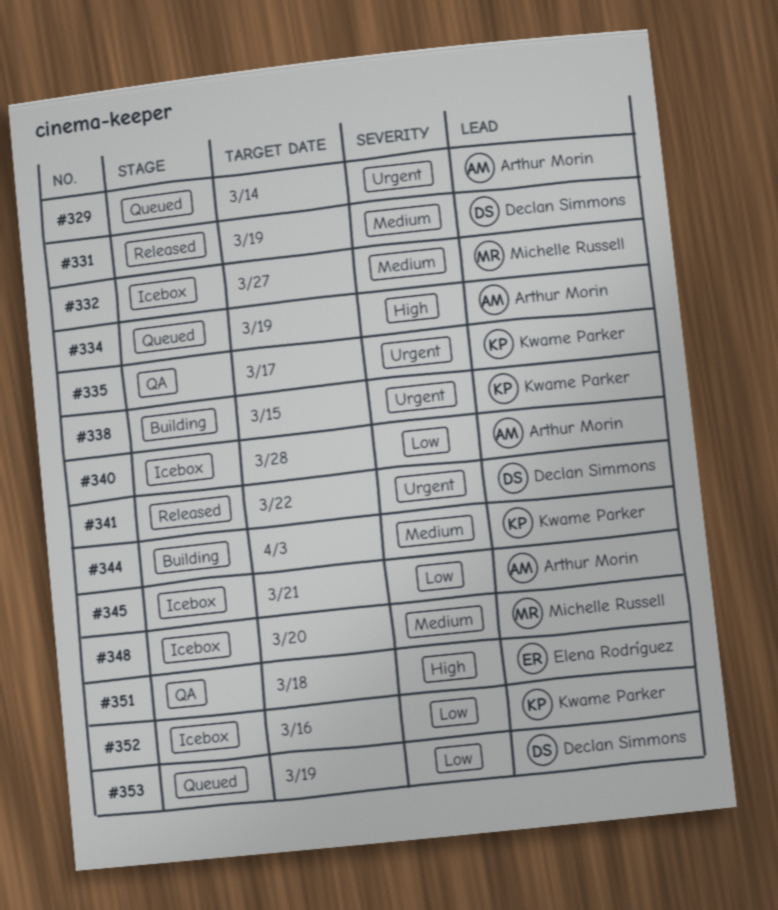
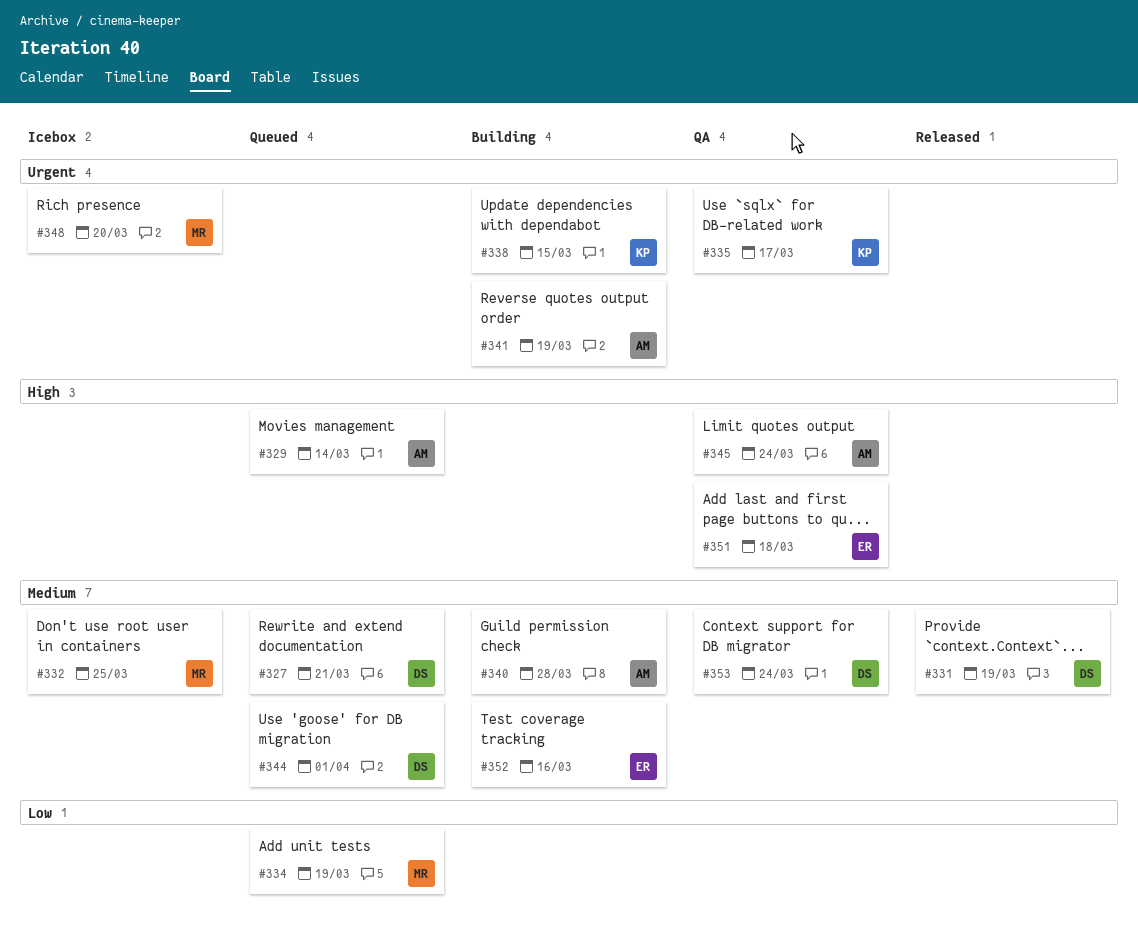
#327: none -> present
#329, priority: Urgent -> High
#332, due: Mar 27 -> Mar 25
#334, owner: Arthur Morin -> Michelle Russell
#334, priority: High -> Low
#340, status: Icebox -> Building
#340, priority: Low -> Medium
#341, status: Released -> Building
#341, owner: Declan Simmons -> Arthur Morin
#341, due: Mar 22 -> Mar 19
#344, status: Building -> Queued
#344, owner: Kwame Parker -> Declan Simmons
#344, due: Apr 3 -> Apr 1
#345, status: Icebox -> QA
#345, priority: Low -> High
#345, due: Mar 21 -> Mar 24
#348, priority: Medium -> Urgent
#352, status: Icebox -> Building
#352, owner: Kwame Parker -> Elena Rodríguez
#352, priority: Low -> Medium
#353, status: Queued -> QA
#353, priority: Low -> Medium
#353, due: Mar 19 -> Mar 24

